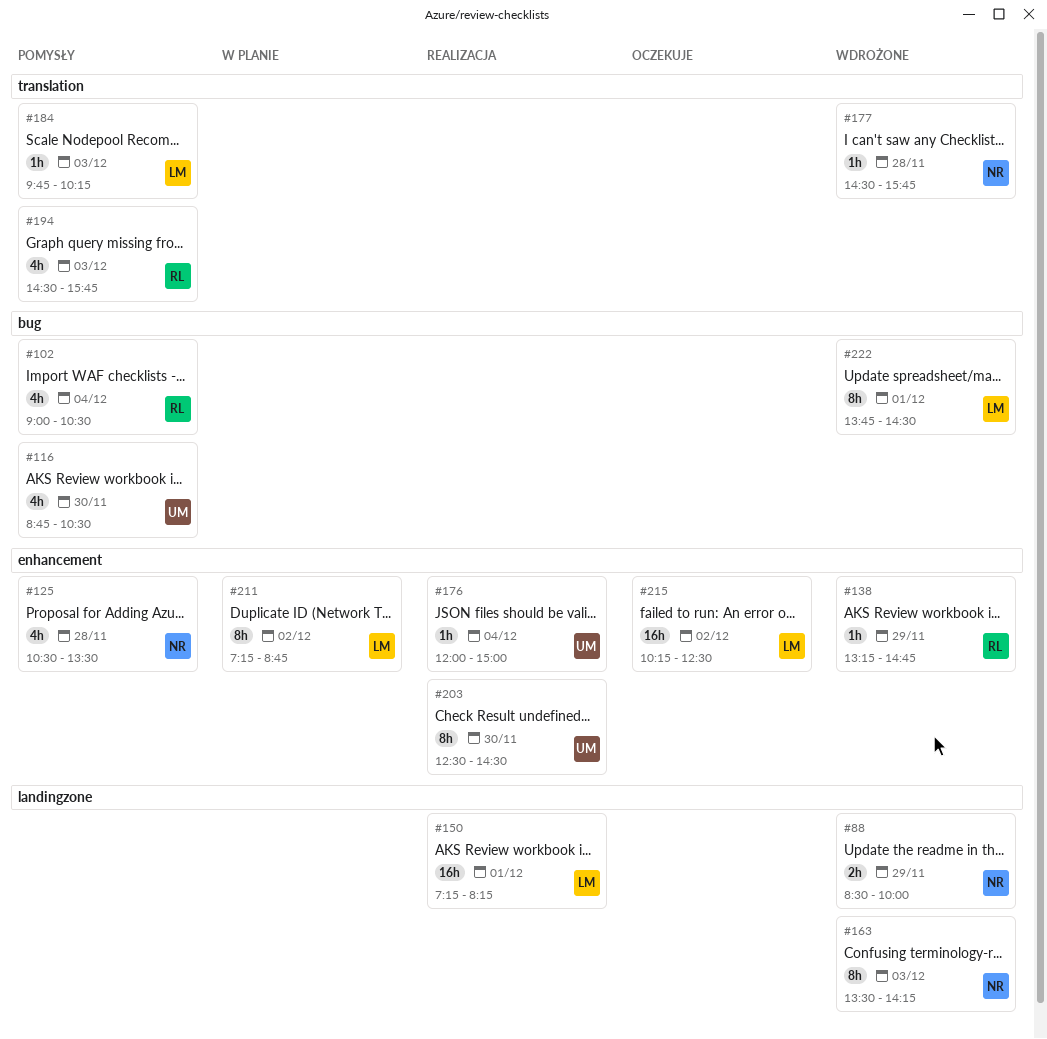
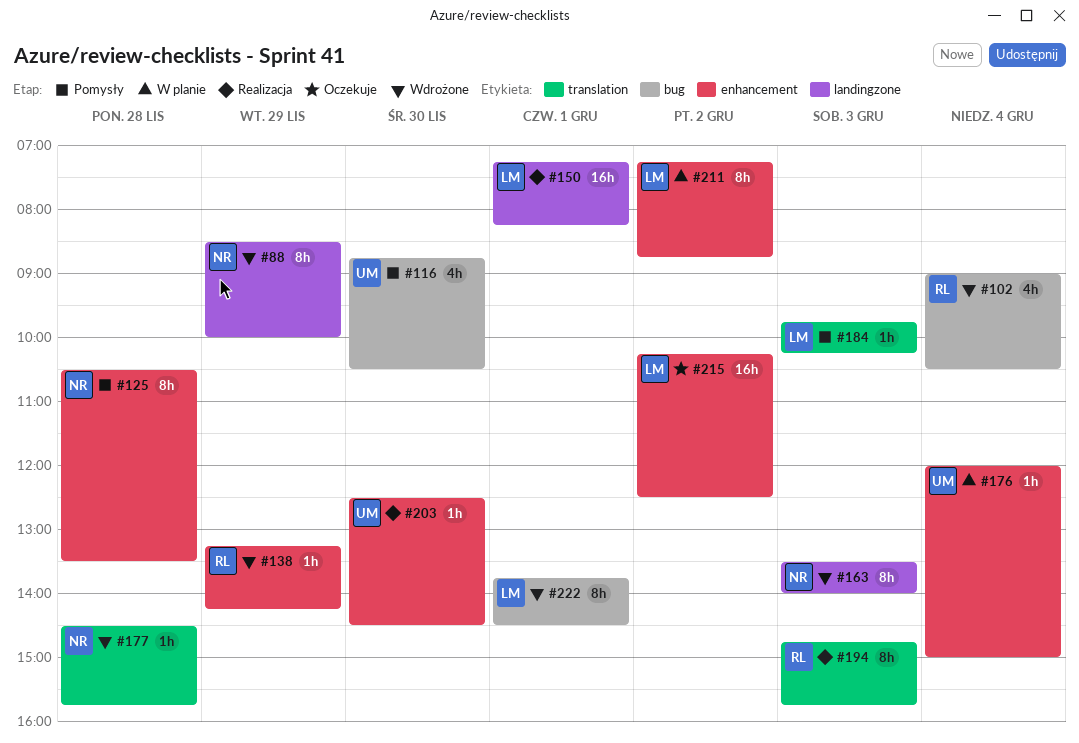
#88, estimate: 2h -> 8h
#102, status: Pomysły -> Wdrożone
#125, estimate: 4h -> 8h
#138, ends: 14:45 -> 14:15
#163, ends: 14:15 -> 14:00
#176, status: Realizacja -> W planie
#194, status: Pomysły -> Realizacja
#194, estimate: 4h -> 8h
#194, begins: 14:30 -> 14:45
#203, estimate: 8h -> 1h

